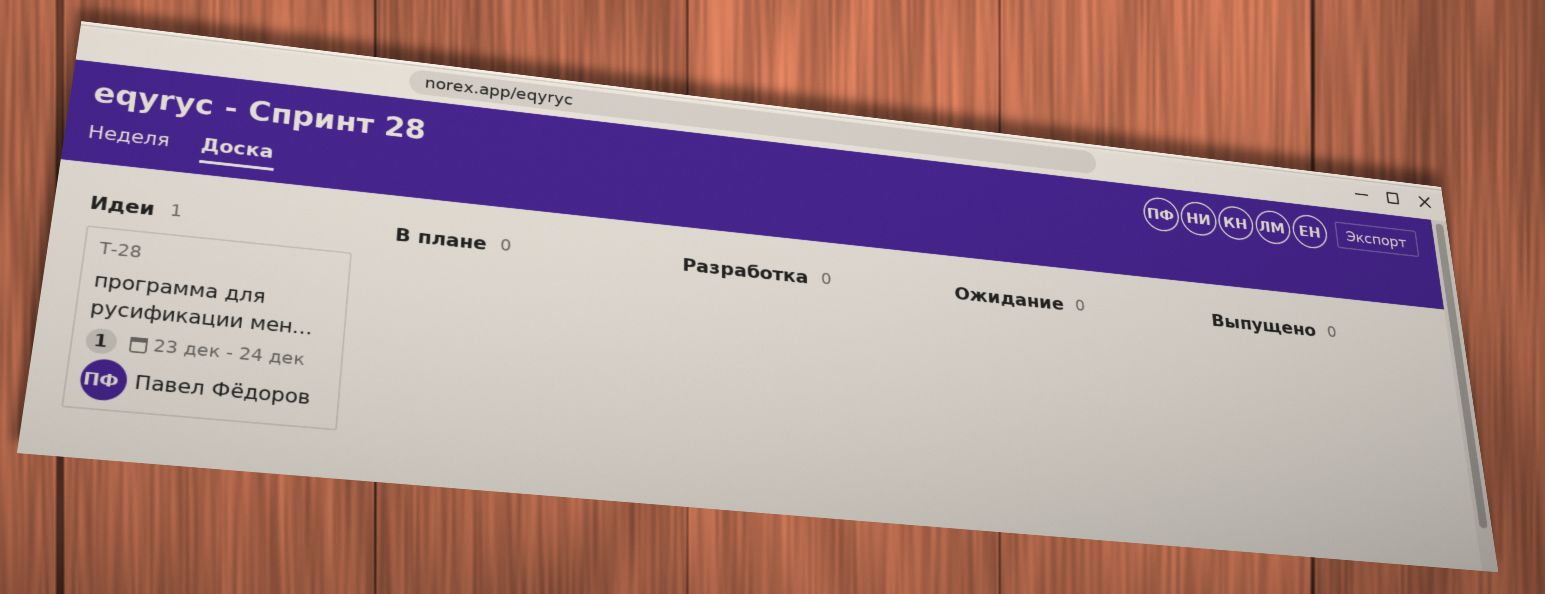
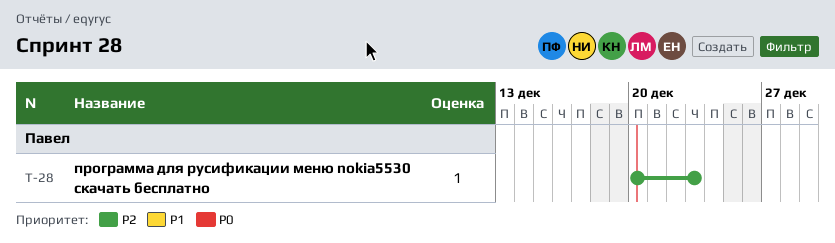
T-28, start: Dec 23 -> Dec 20
T-28, due: Dec 24 -> Dec 23

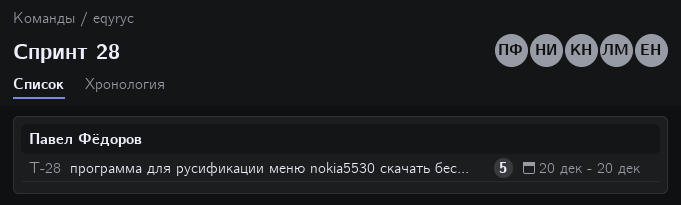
T-28, estimate: 1 -> 5
T-28, due: Dec 23 -> Dec 20

